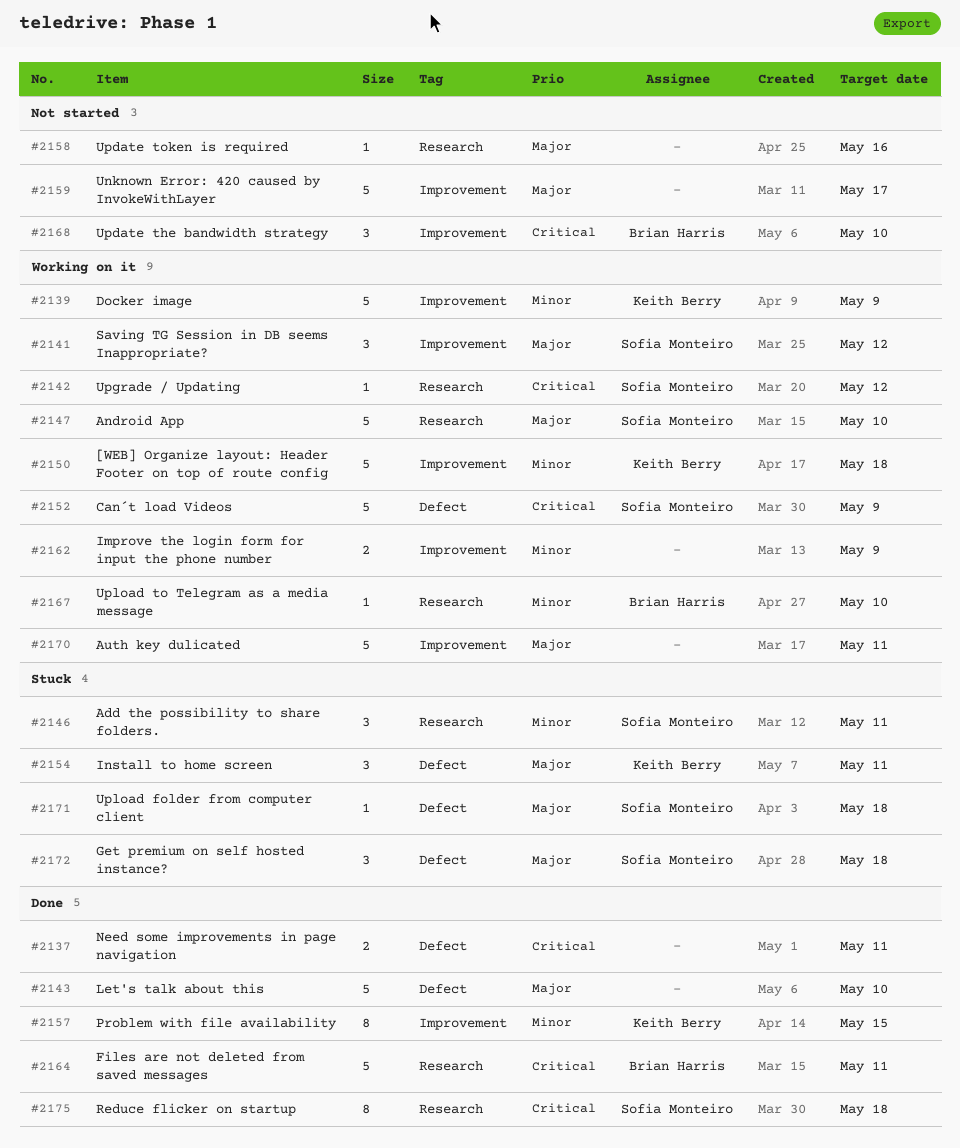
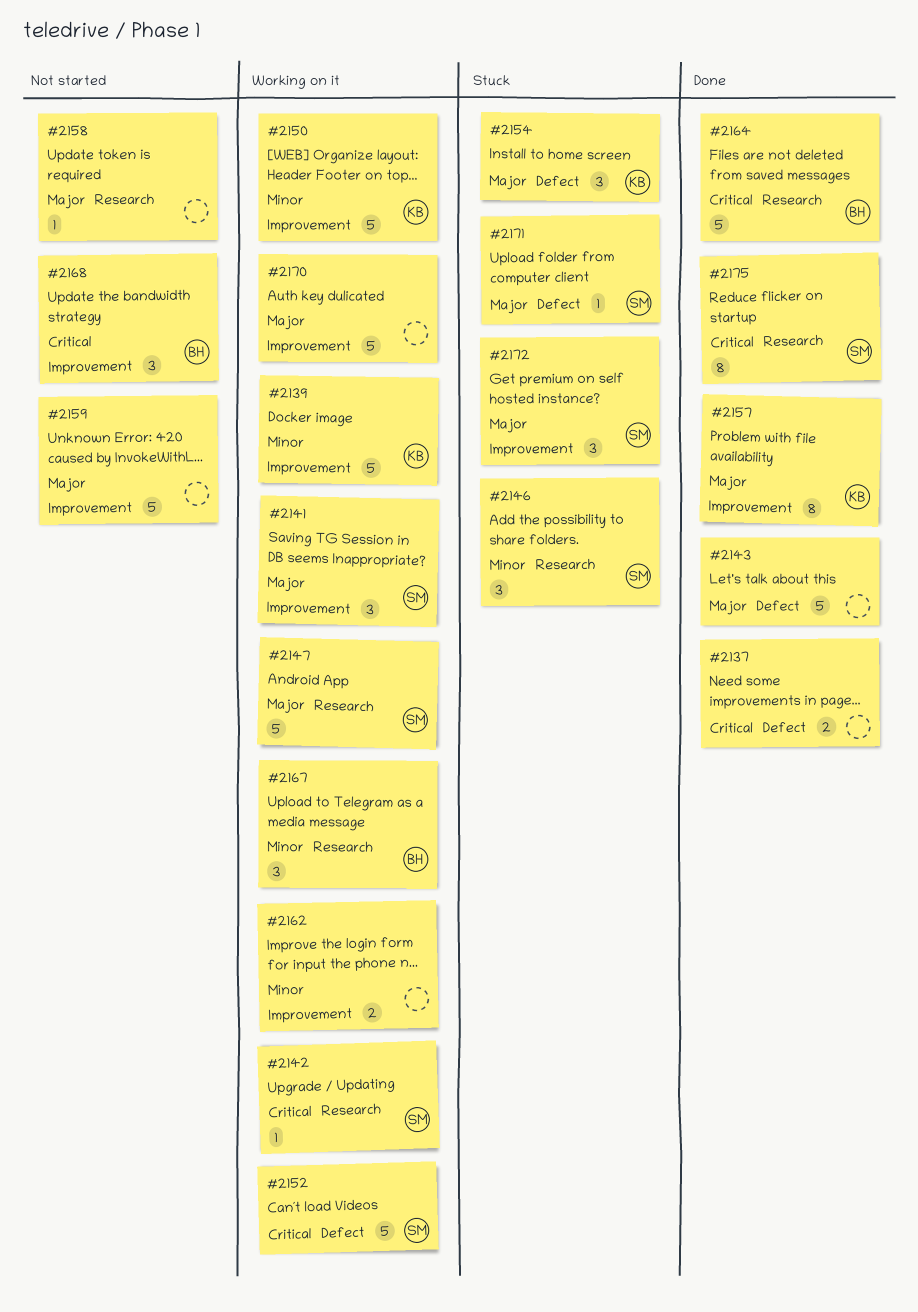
#2157, priority: Minor -> Major
#2167, estimate: 1 -> 3
#2172, label: Defect -> Improvement

